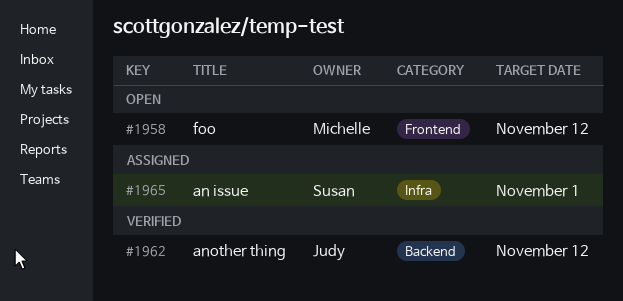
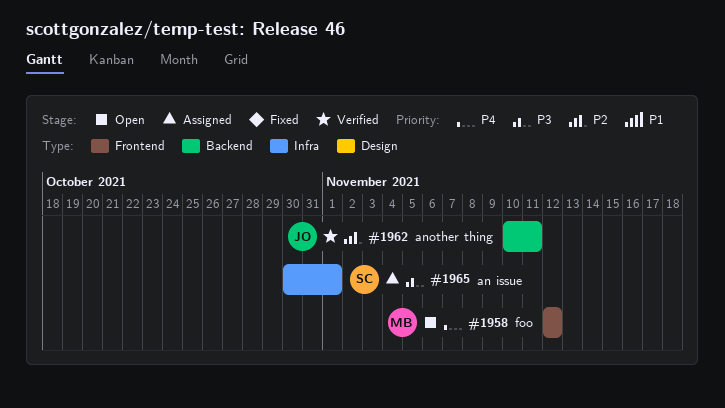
#1962, due: Nov 12 -> Nov 11

